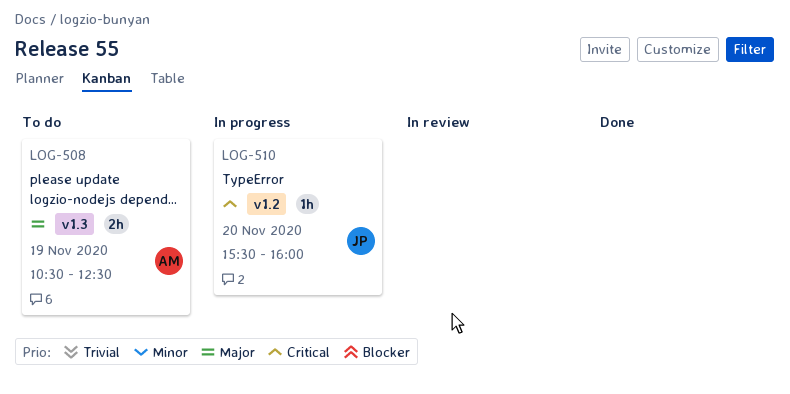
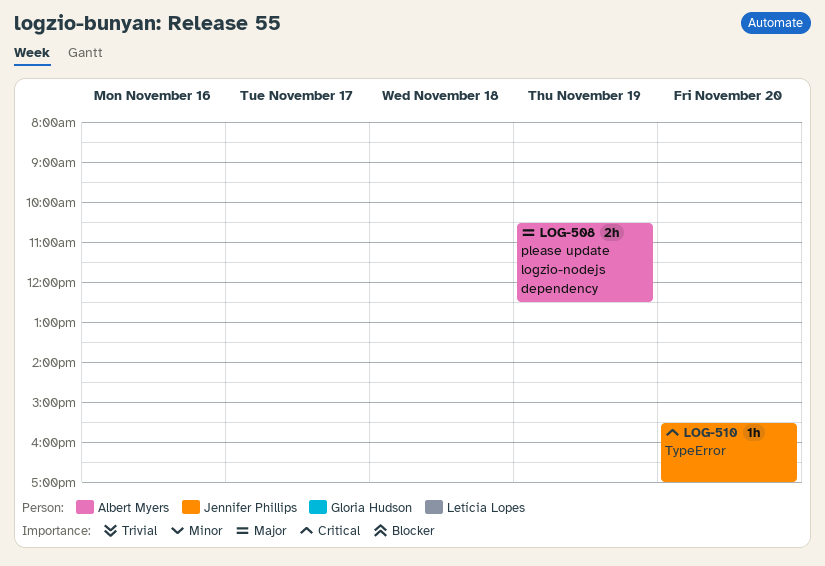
LOG-510, ends: 16:00 -> 17:00

